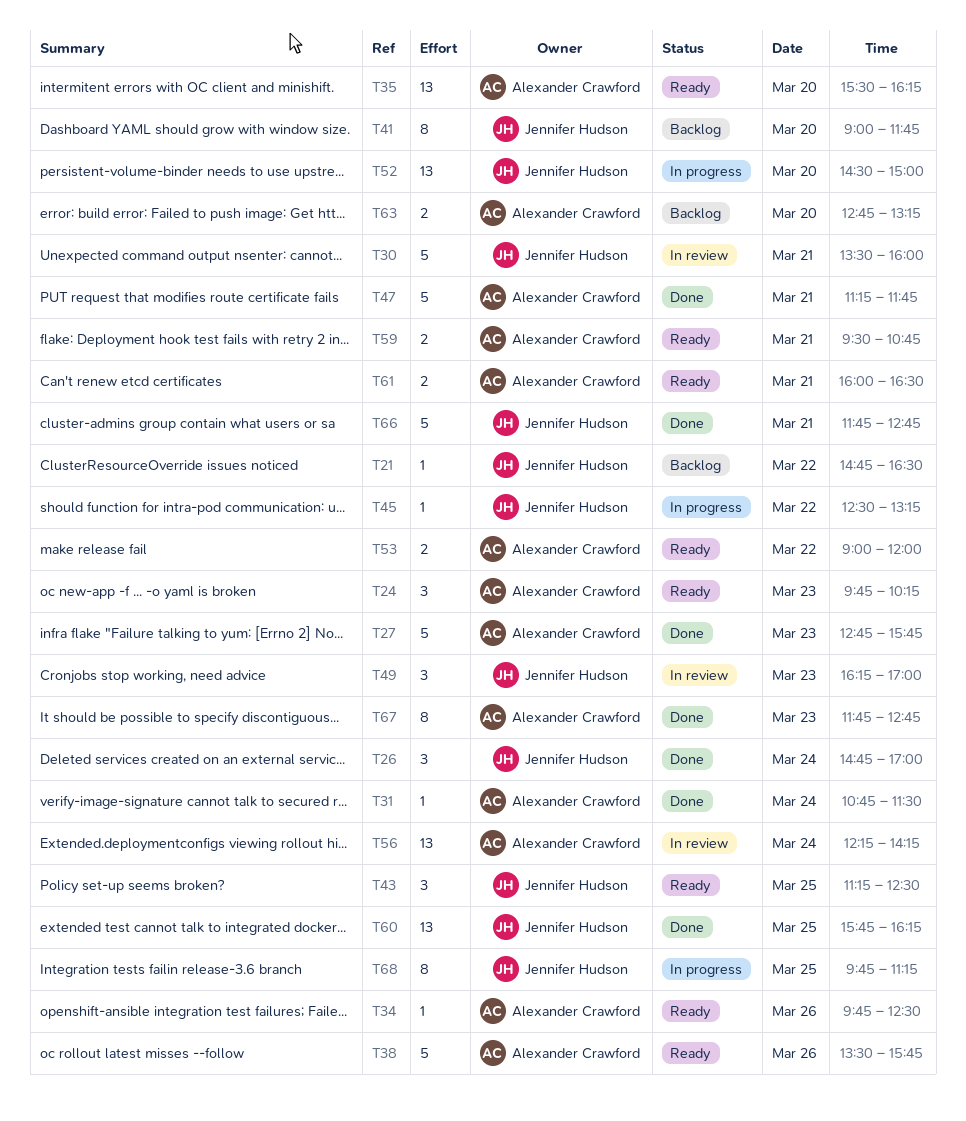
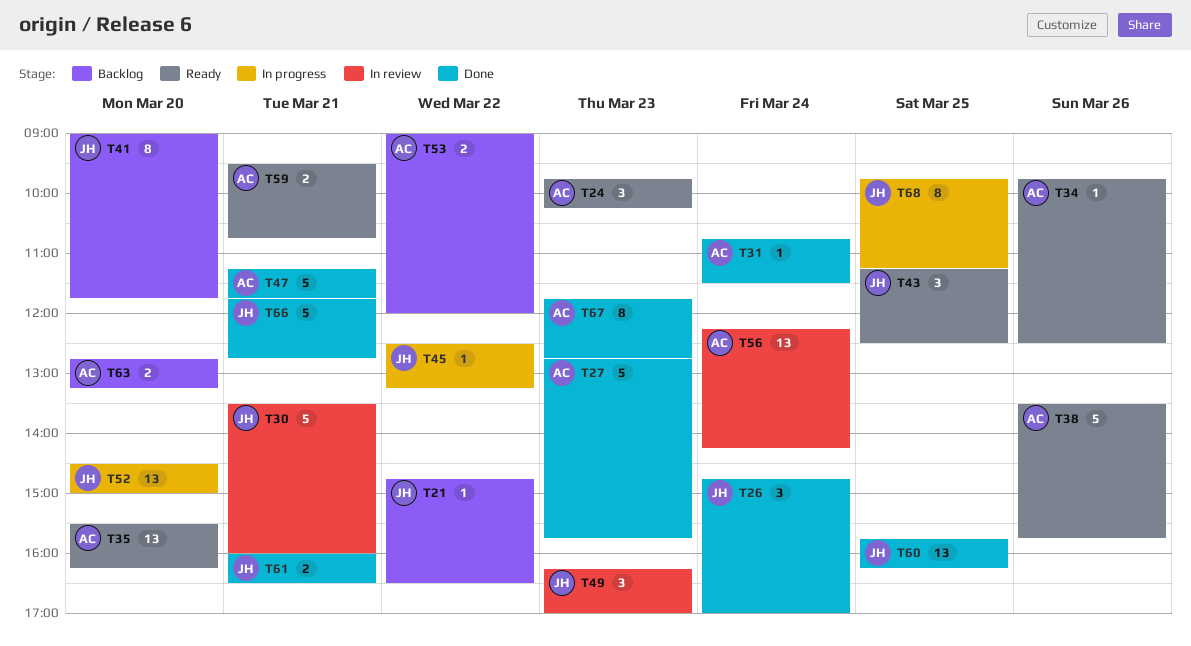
T53, status: Ready -> Backlog
T61, status: Ready -> Done
T61, owner: Alexander Crawford -> Jennifer Hudson

